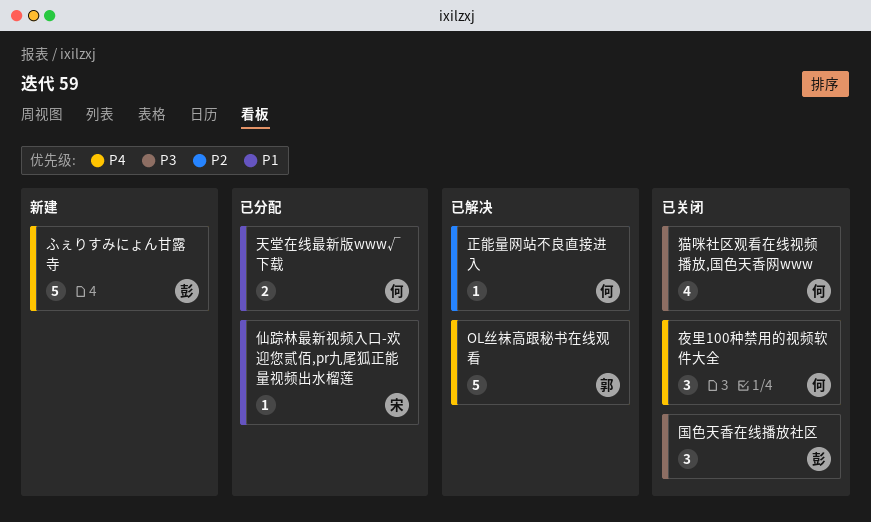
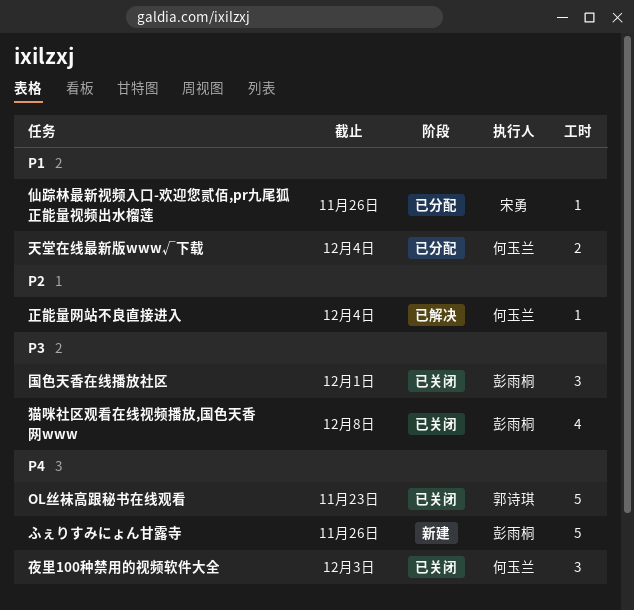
OL丝袜高跟秘书在线观看, status: 已解决 -> 已关闭
猫咪社区观看在线视频播放,国色天香网www, owner: 何玉兰 -> 彭雨桐

